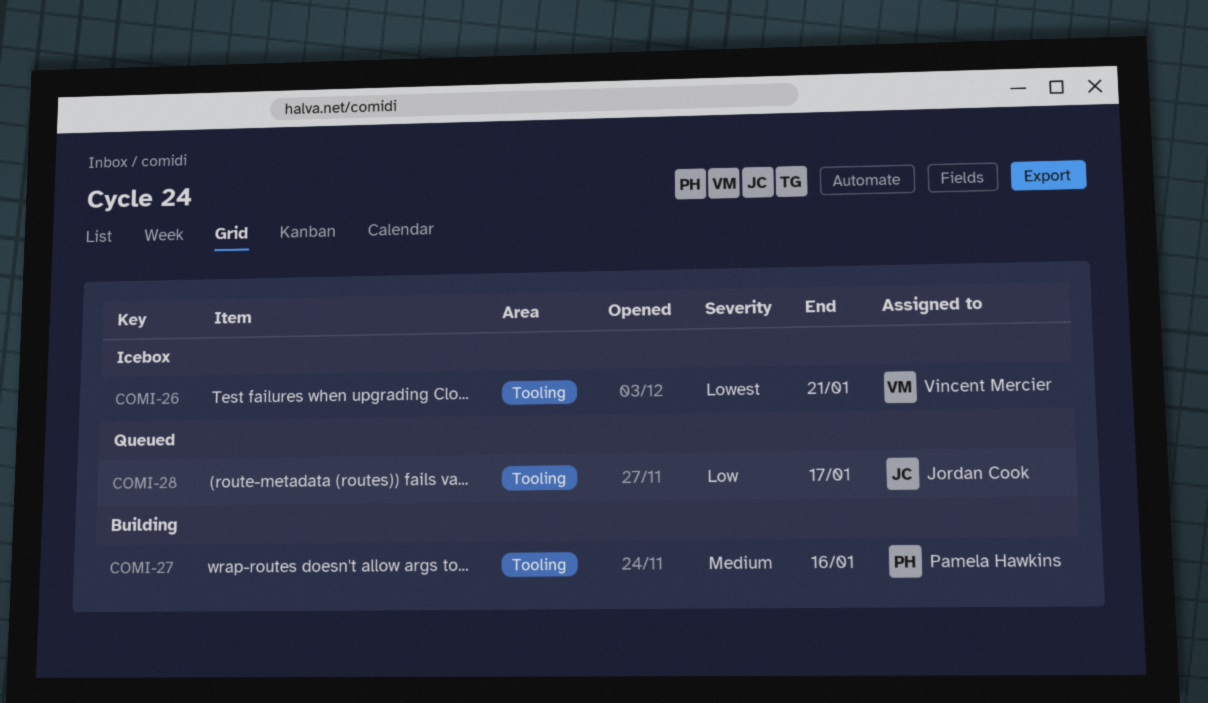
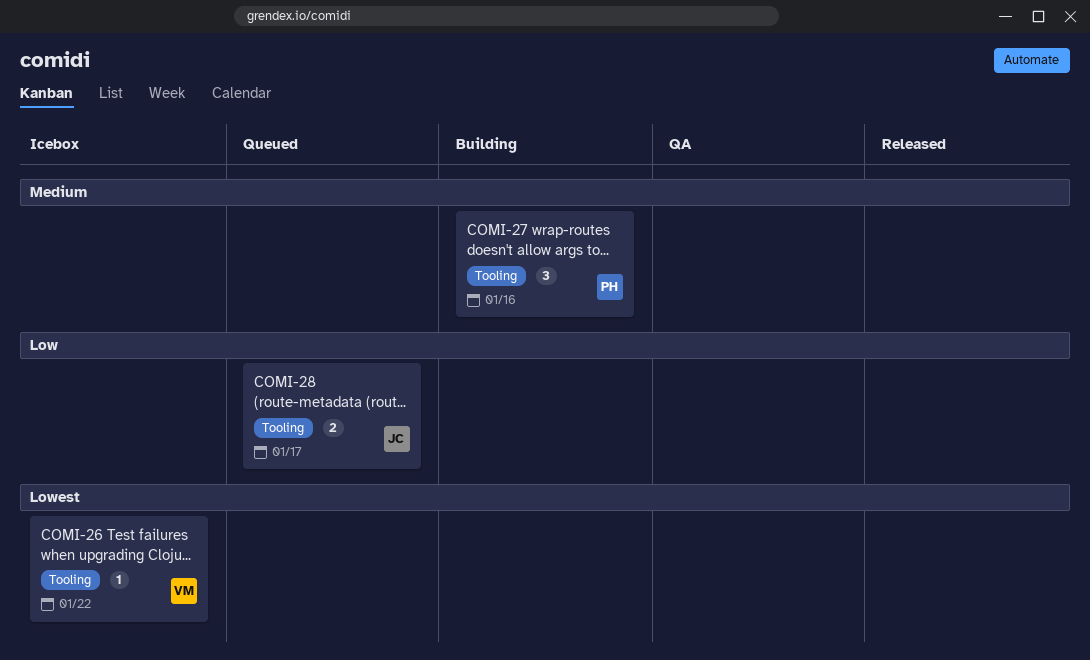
COMI-26, due: Jan 21 -> Jan 22

